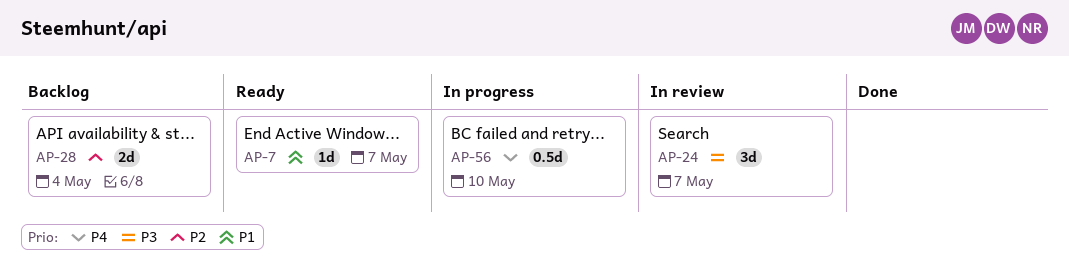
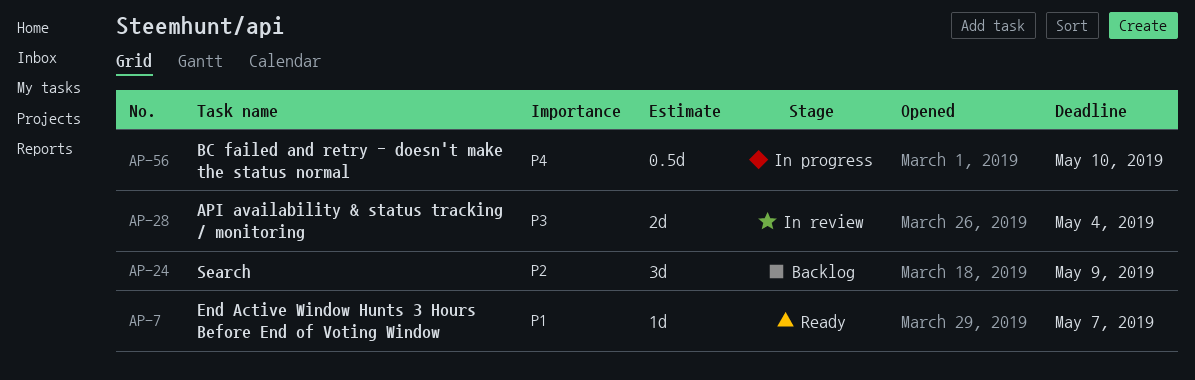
AP-24, status: In review -> Backlog
AP-24, priority: P3 -> P2
AP-24, due: May 7 -> May 9
AP-28, status: Backlog -> In review
AP-28, priority: P2 -> P3

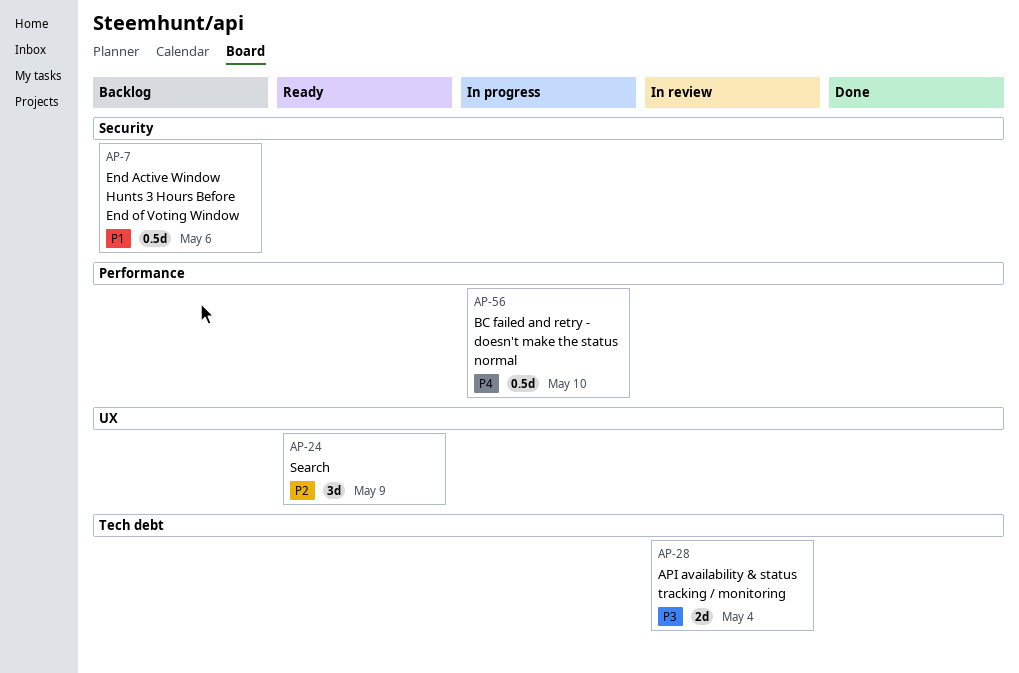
AP-7, status: Ready -> Backlog
AP-7, estimate: 1d -> 0.5d
AP-7, due: May 7 -> May 6
AP-24, status: Backlog -> Ready

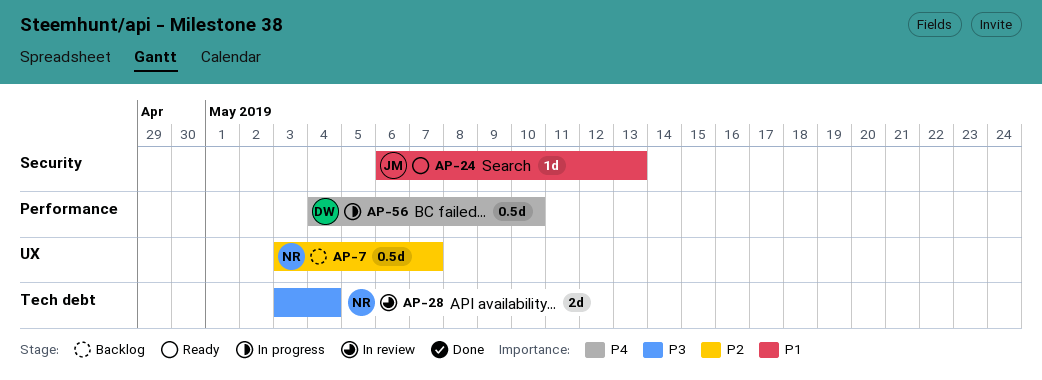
AP-7, priority: P1 -> P2
AP-7, label: Security -> UX
AP-7, due: May 6 -> May 7
AP-24, priority: P2 -> P1
AP-24, label: UX -> Security
AP-24, estimate: 3d -> 1d
AP-24, due: May 9 -> May 13

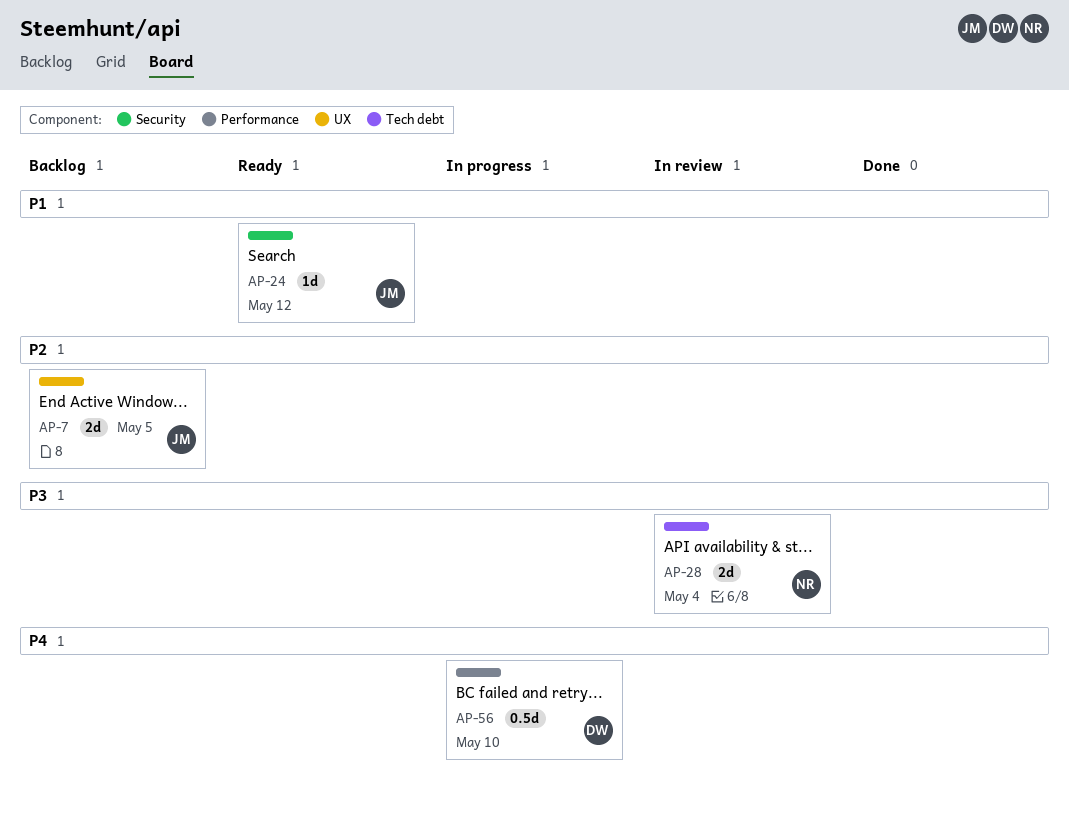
AP-7, owner: NR -> JM
AP-7, estimate: 0.5d -> 2d
AP-7, due: May 7 -> May 5
AP-24, due: May 13 -> May 12

